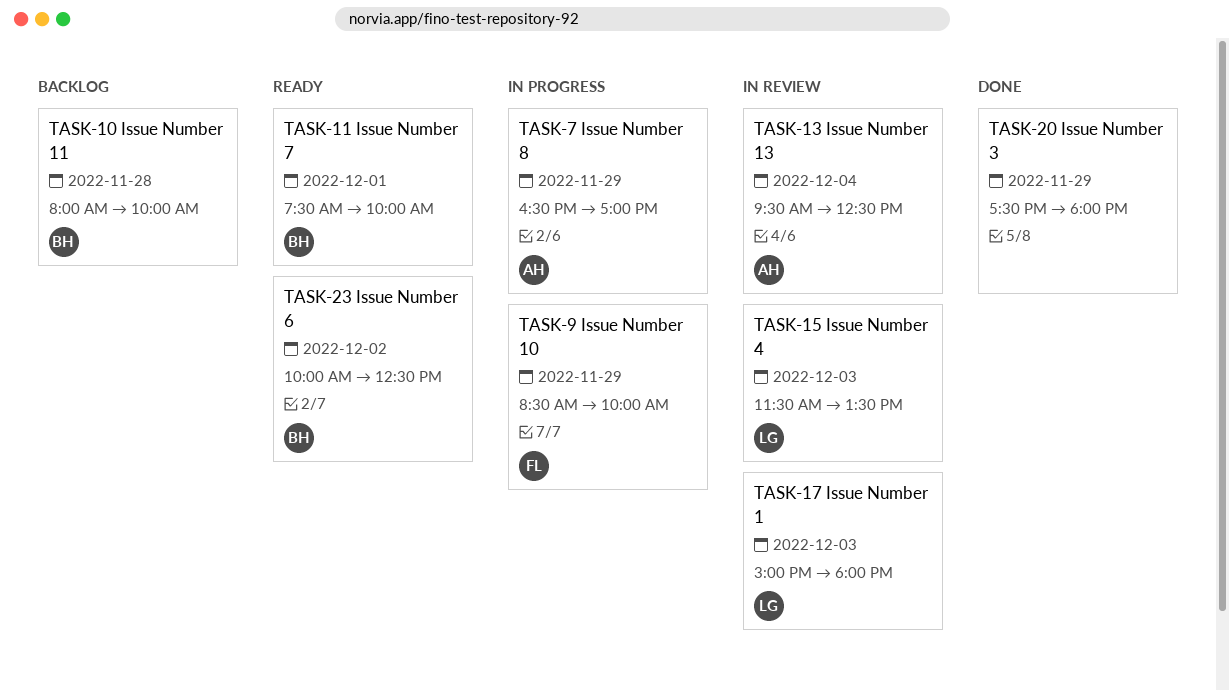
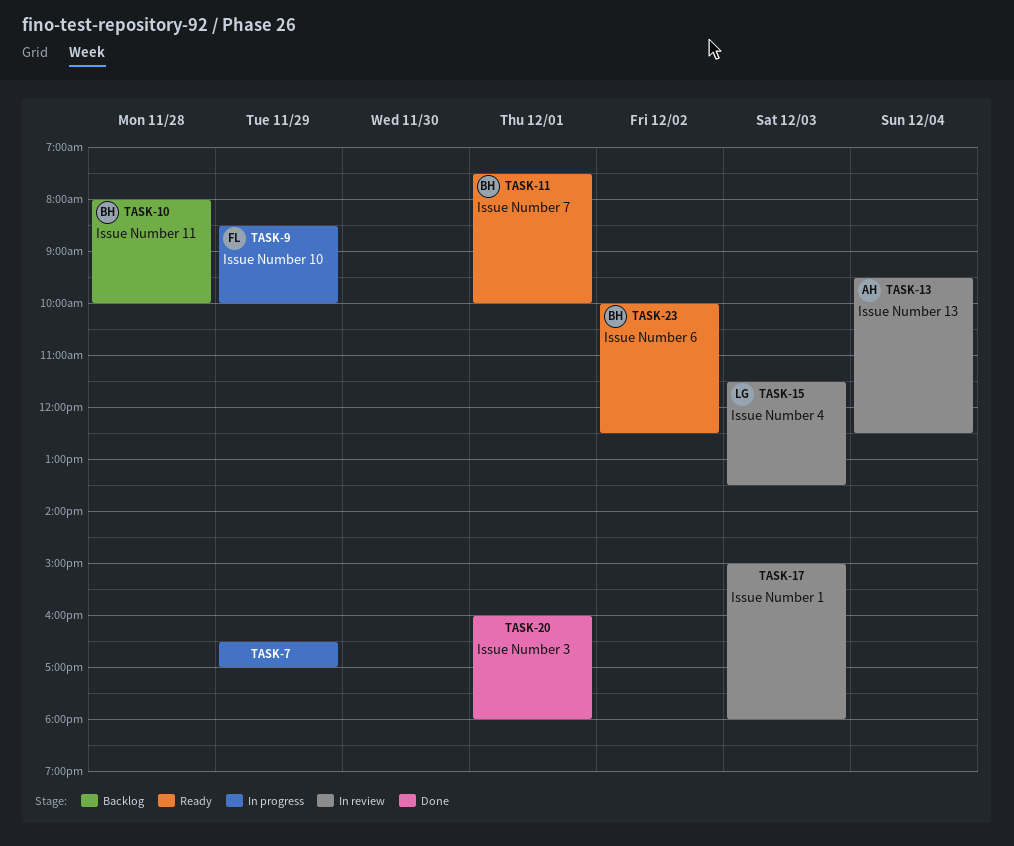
TASK-7, owner: AH -> none
TASK-17, owner: LG -> none
TASK-20, day: Nov 29 -> Dec 1
TASK-20, begins: 17:30 -> 16:00

